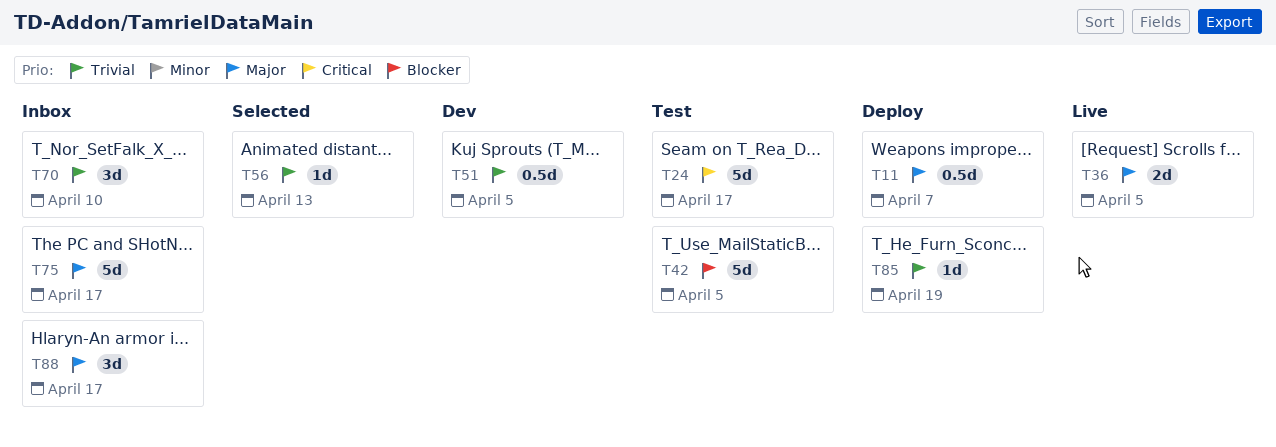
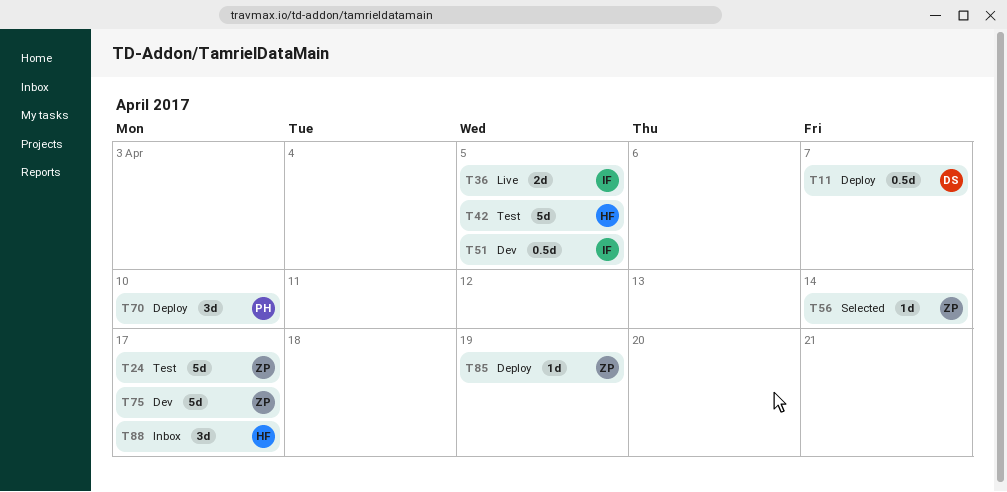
T56, due: Apr 13 -> Apr 14
T70, status: Inbox -> Deploy
T75, status: Inbox -> Dev

